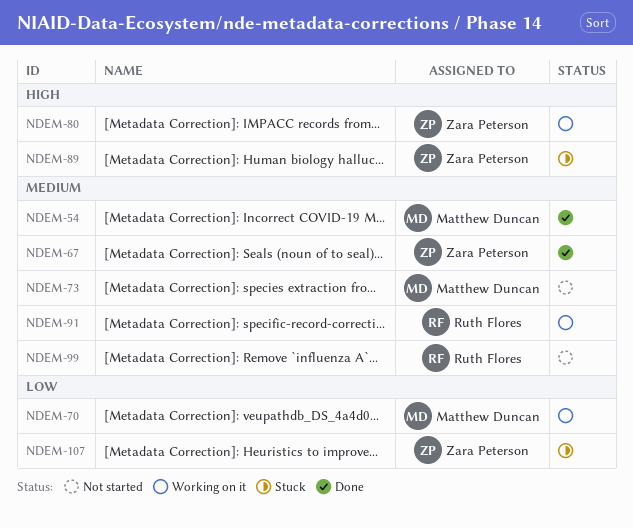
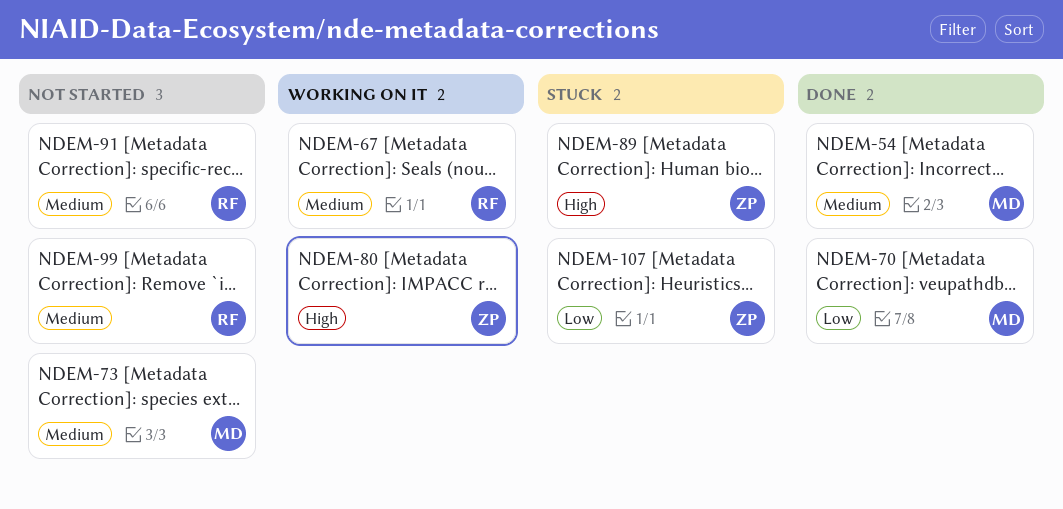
NDEM-67, status: Done -> Working on it
NDEM-67, owner: Zara Peterson -> Ruth Flores
NDEM-70, status: Working on it -> Done
NDEM-91, status: Working on it -> Not started

